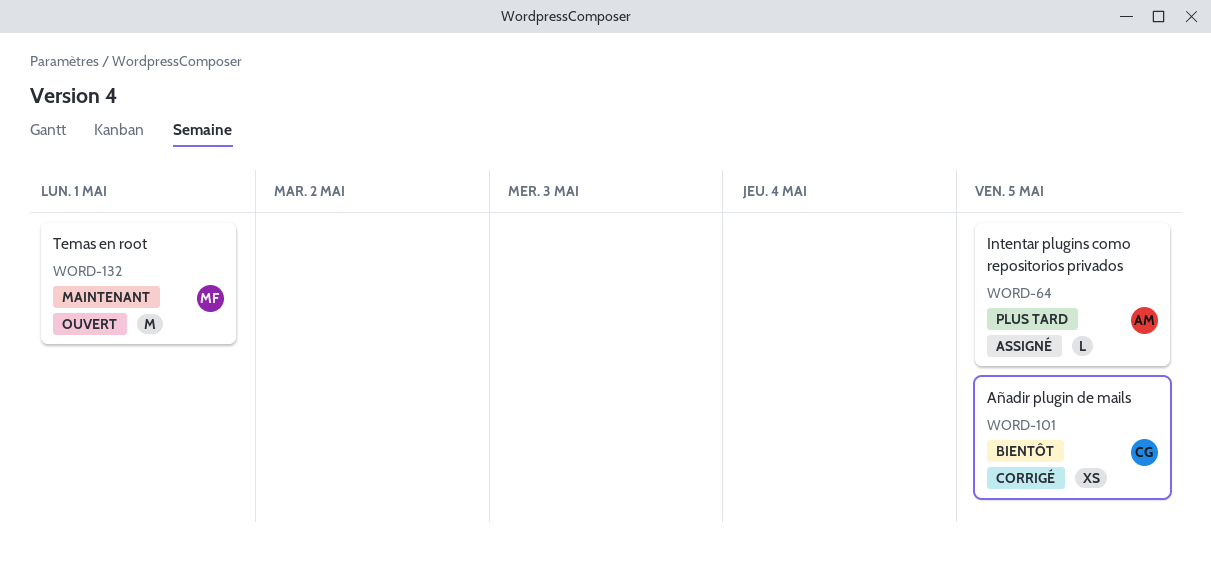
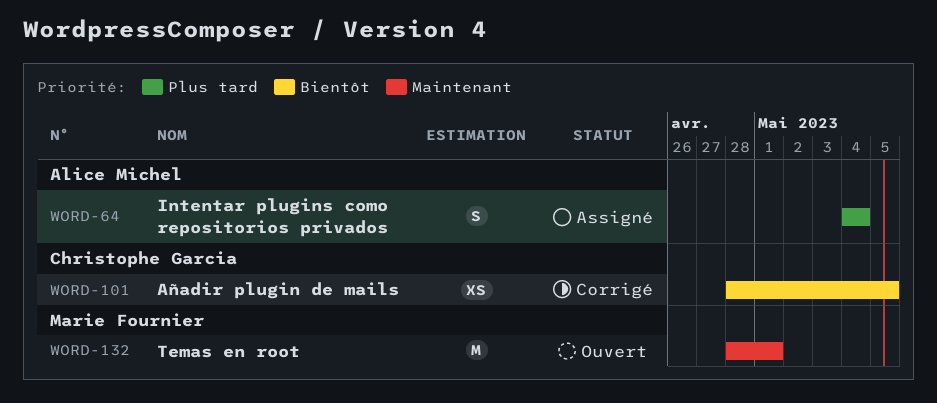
WORD-64, estimate: L -> S
WORD-64, due: May 5 -> May 4

